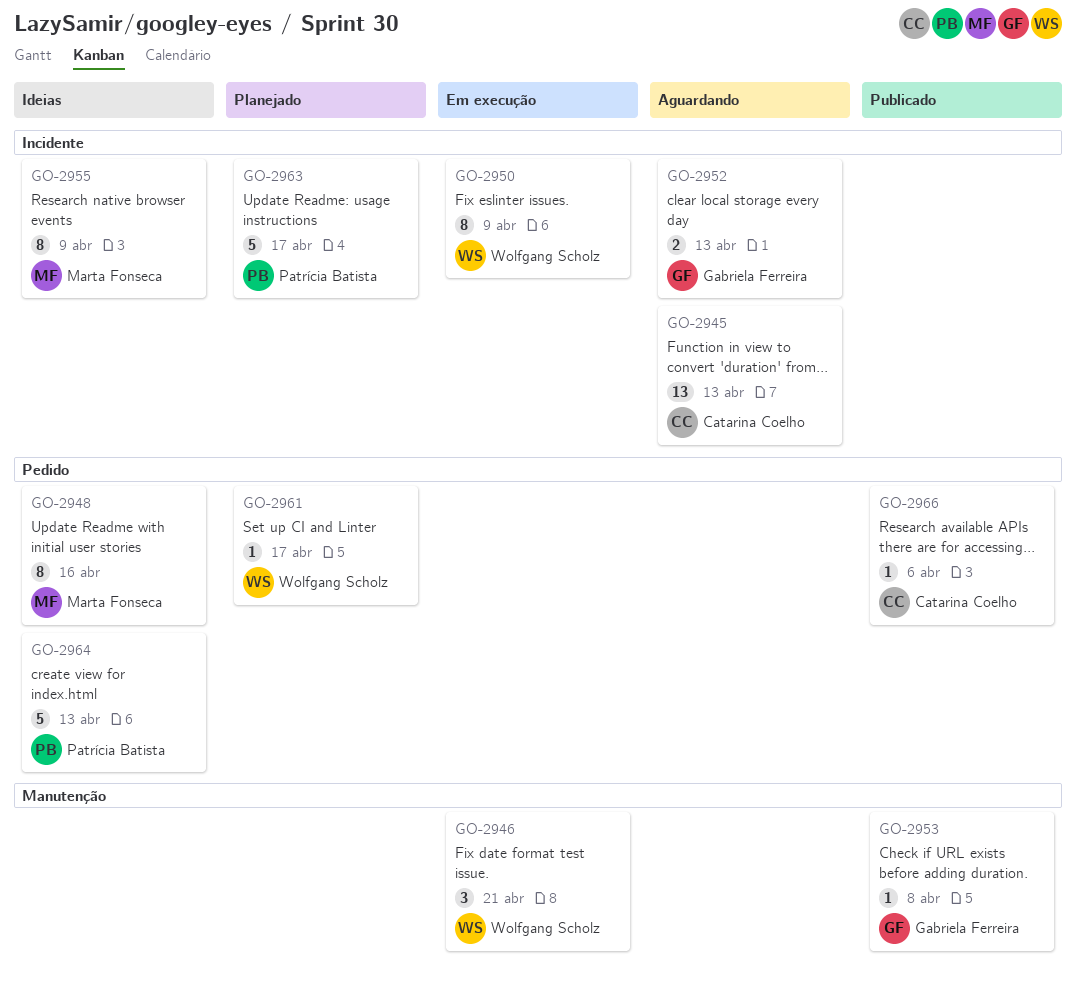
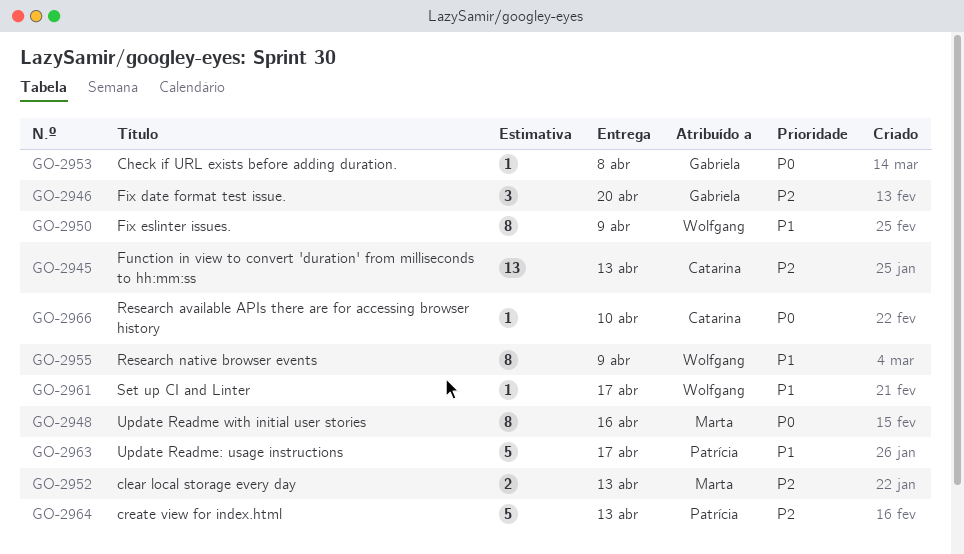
GO-2946, owner: Wolfgang Scholz -> Gabriela Ferreira
GO-2946, due: Apr 21 -> Apr 20
GO-2952, owner: Gabriela Ferreira -> Marta Fonseca
GO-2955, owner: Marta Fonseca -> Wolfgang Scholz
GO-2966, due: Apr 6 -> Apr 10

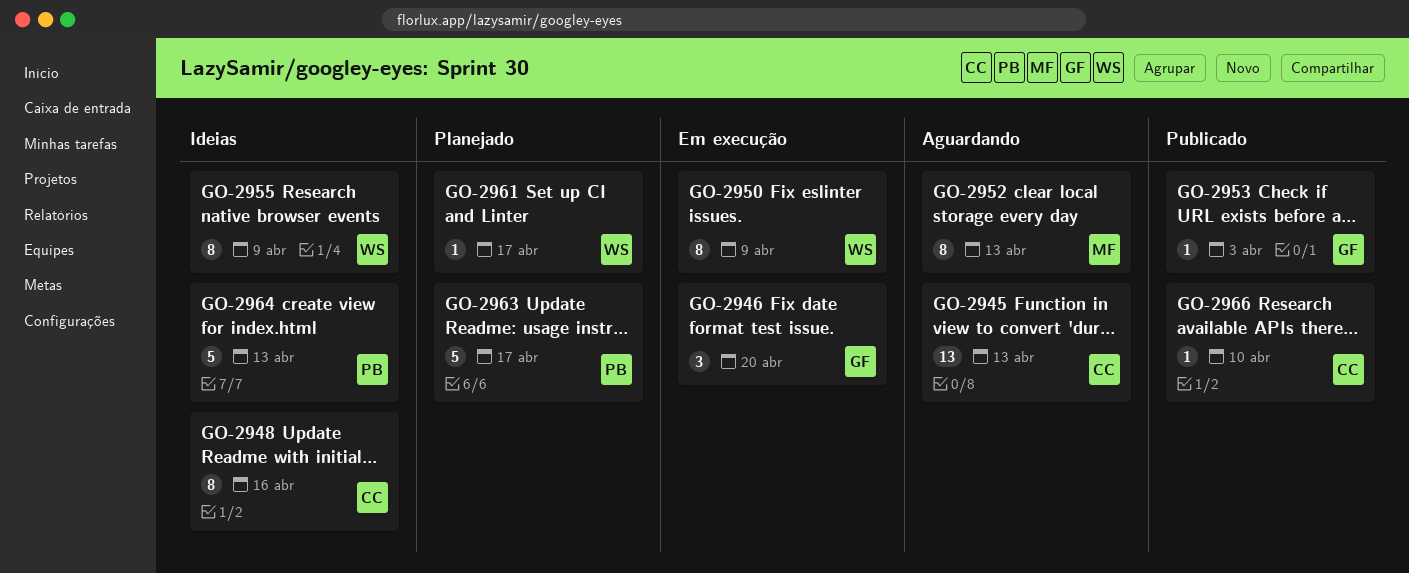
GO-2948, owner: Marta -> Catarina
GO-2952, estimate: 2 -> 8
GO-2953, due: Apr 8 -> Apr 3

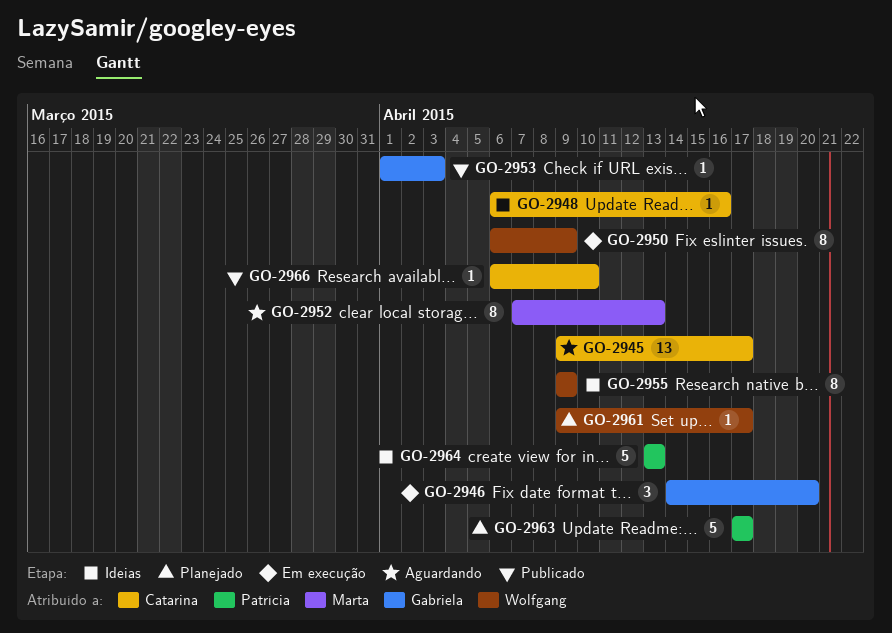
GO-2945, due: Apr 13 -> Apr 17
GO-2948, estimate: 8 -> 1

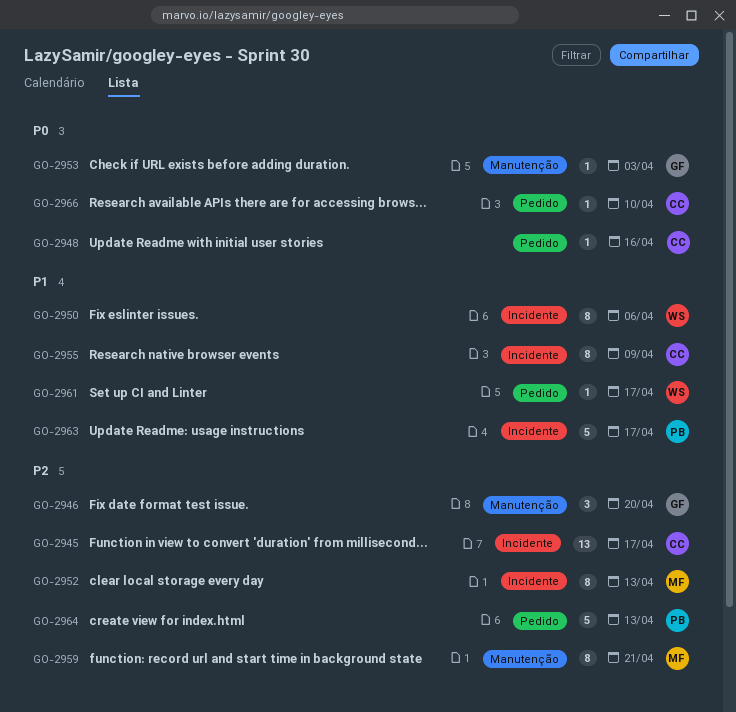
GO-2950, due: Apr 9 -> Apr 6
GO-2955, owner: Wolfgang -> Catarina
GO-2959: none -> present

